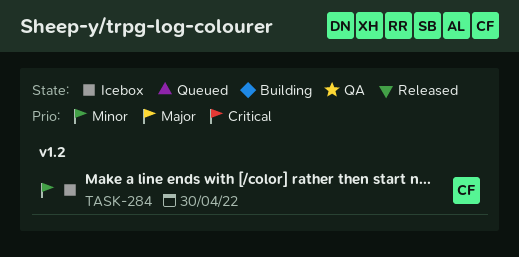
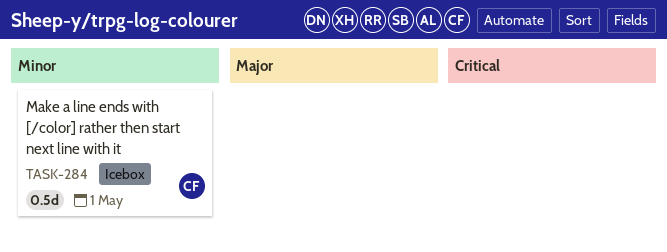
TASK-284, due: Apr 30 -> May 1

